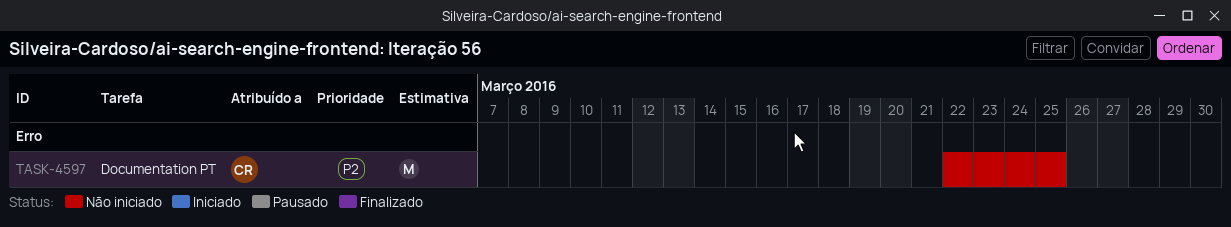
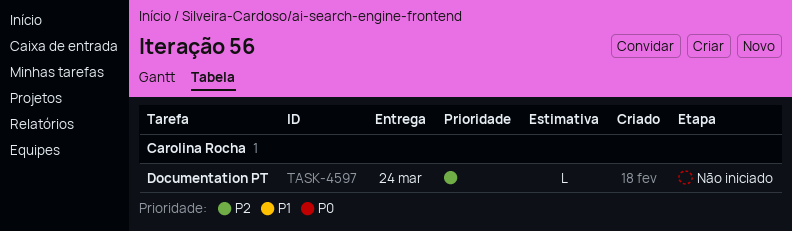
TASK-4597, estimate: M -> L
TASK-4597, due: Mar 25 -> Mar 24

